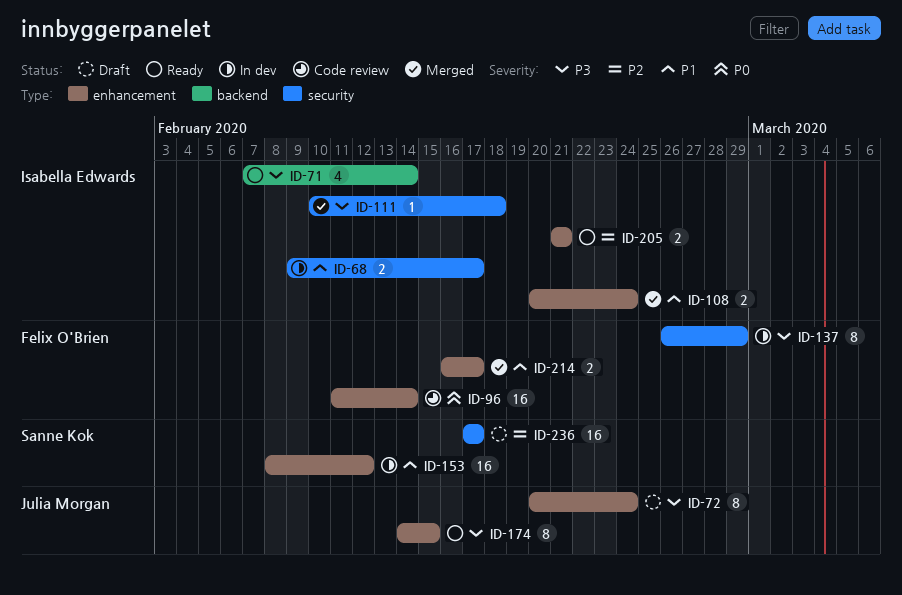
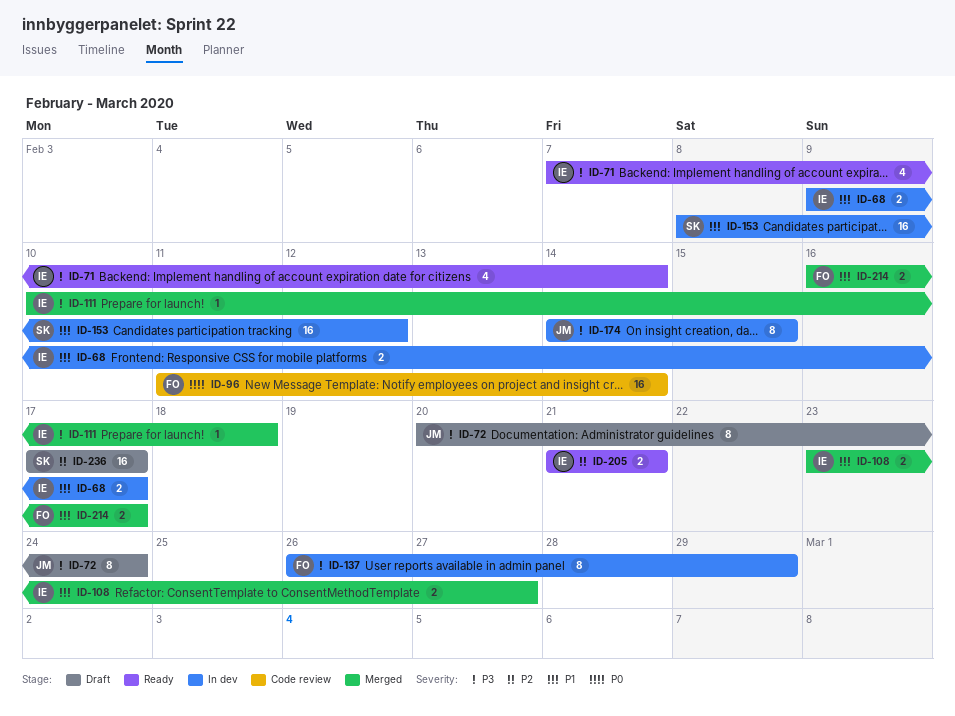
ID-108, start: Feb 20 -> Feb 23
ID-108, due: Feb 24 -> Feb 27
ID-174, status: Ready -> In dev

